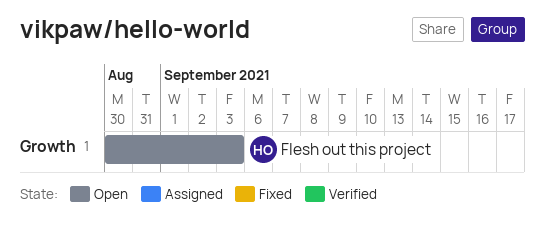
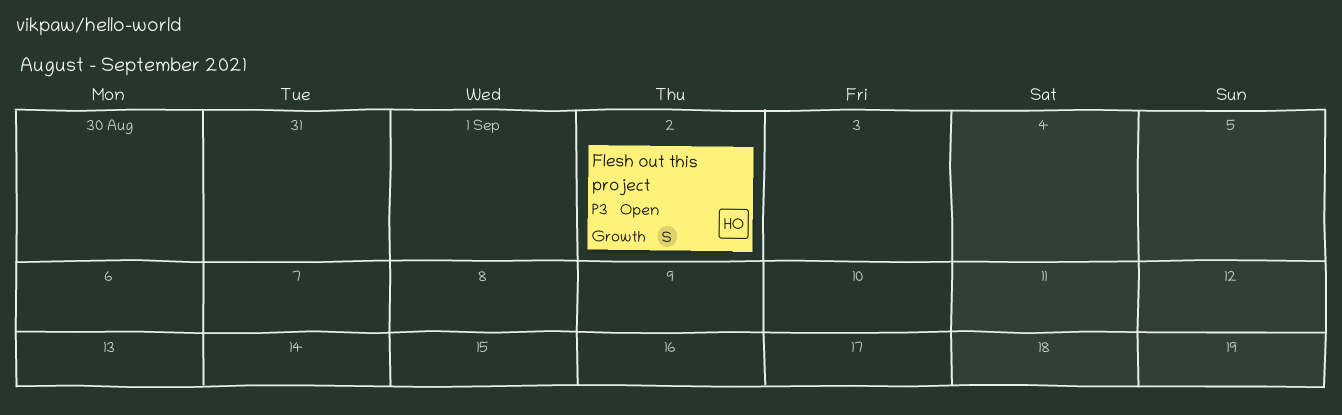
Flesh out this project, due: Sep 3 -> Sep 2

